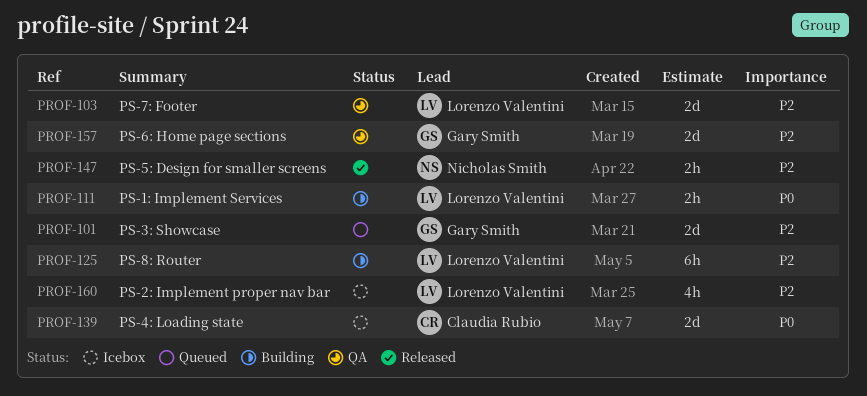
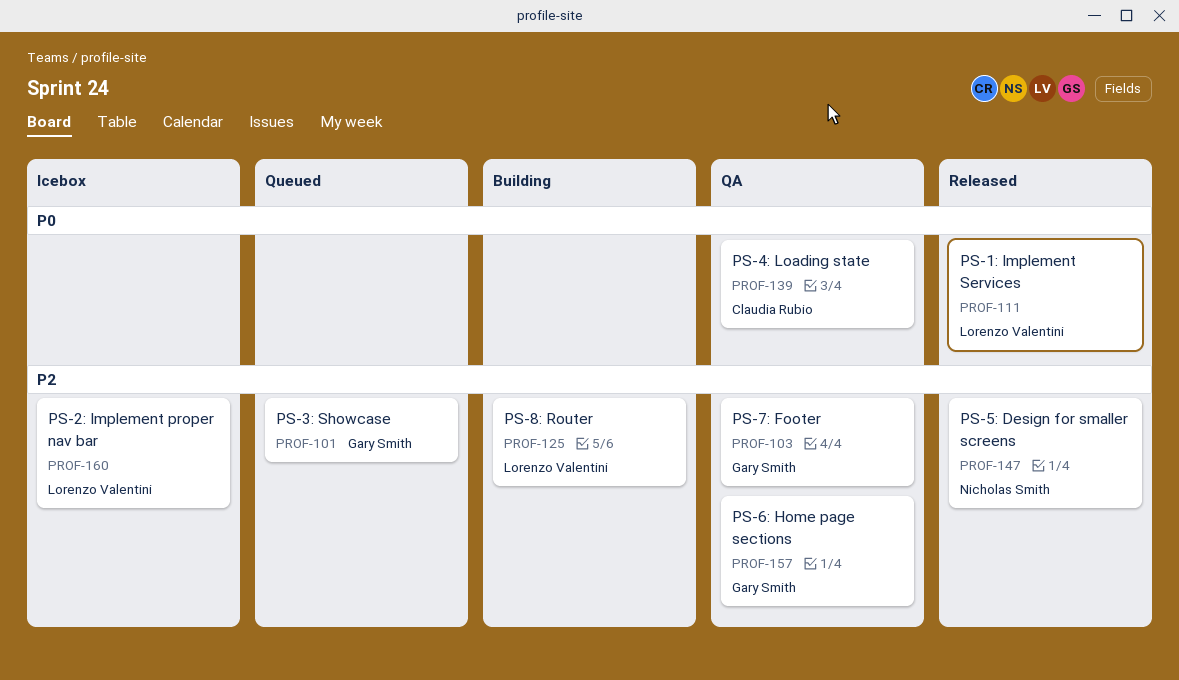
PROF-103, owner: Lorenzo Valentini -> Gary Smith
PROF-111, status: Building -> Released
PROF-139, status: Icebox -> QA

